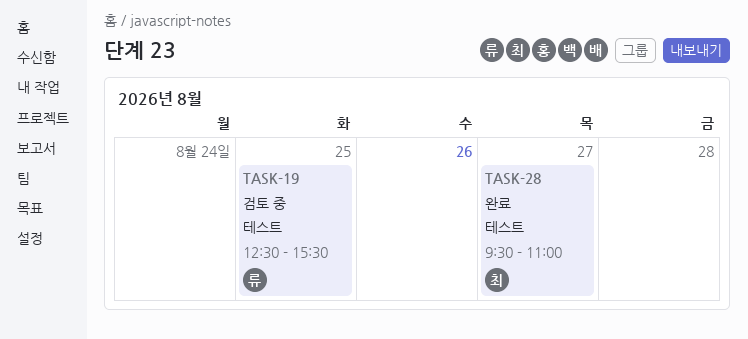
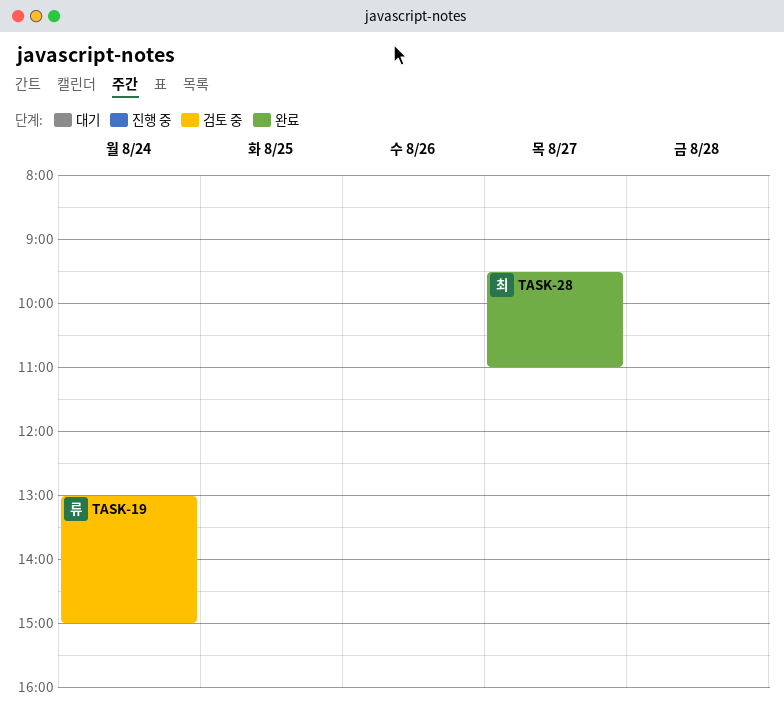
TASK-19, day: Aug 25 -> Aug 24
TASK-19, begins: 12:30 -> 13:00
TASK-19, ends: 15:30 -> 15:00

